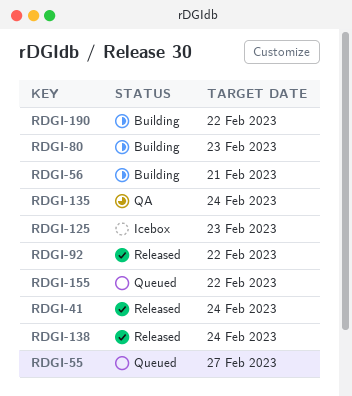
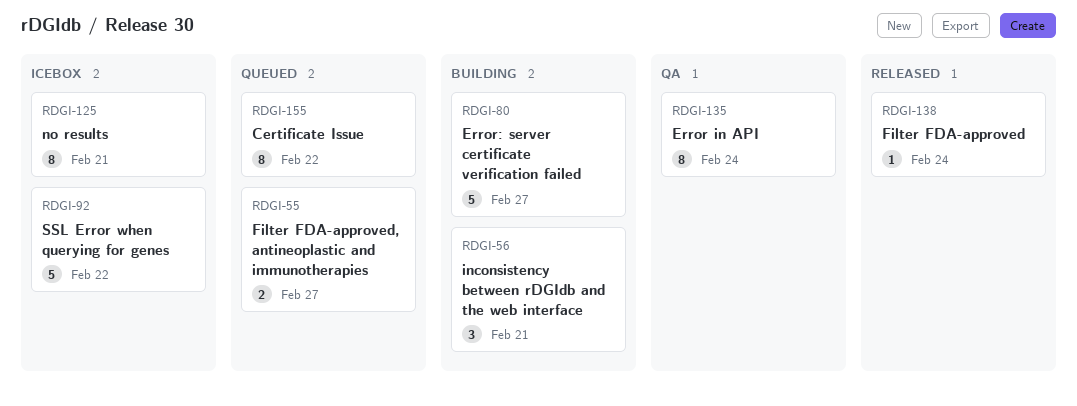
RDGI-41: present -> none
RDGI-80, due: Feb 23 -> Feb 27
RDGI-92, status: Released -> Icebox
RDGI-125, due: Feb 23 -> Feb 21
RDGI-190: present -> none

